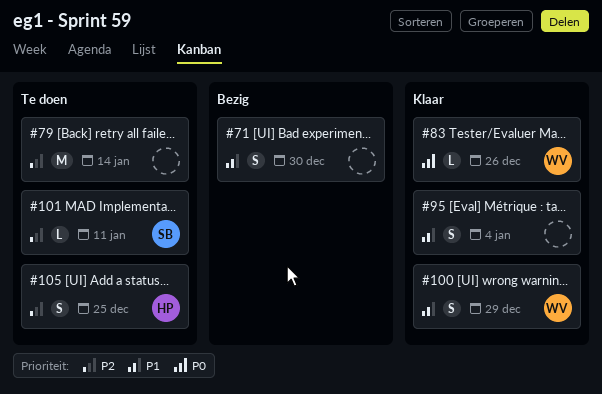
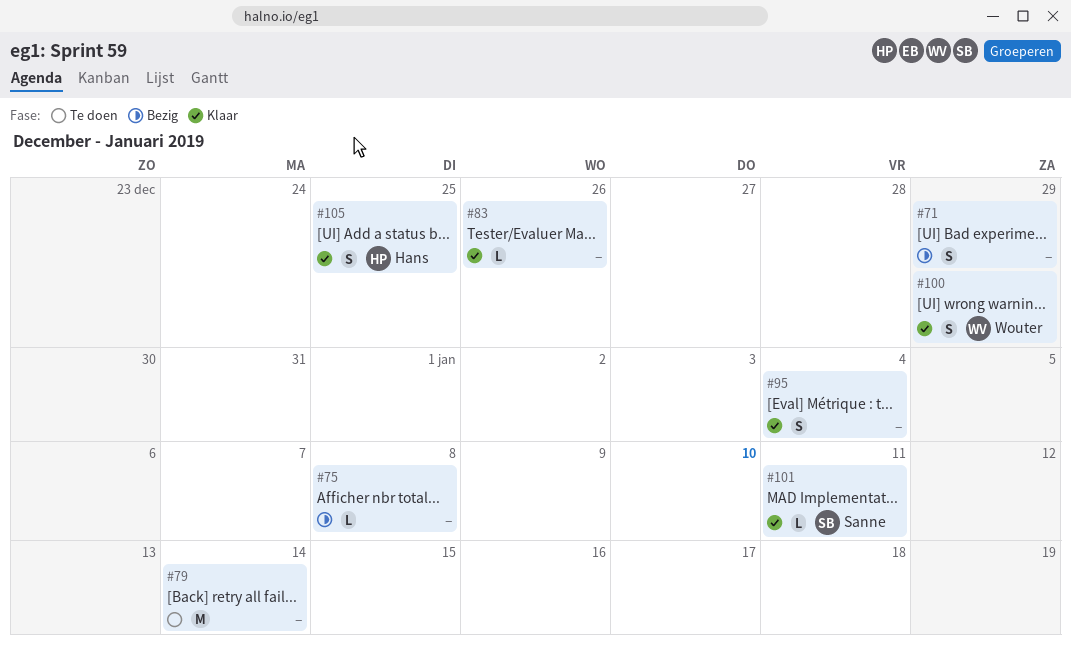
#71, due: Dec 30 -> Dec 29
#75: none -> present
#83, owner: Wouter -> none
#101, status: Te doen -> Klaar
#105, status: Te doen -> Klaar

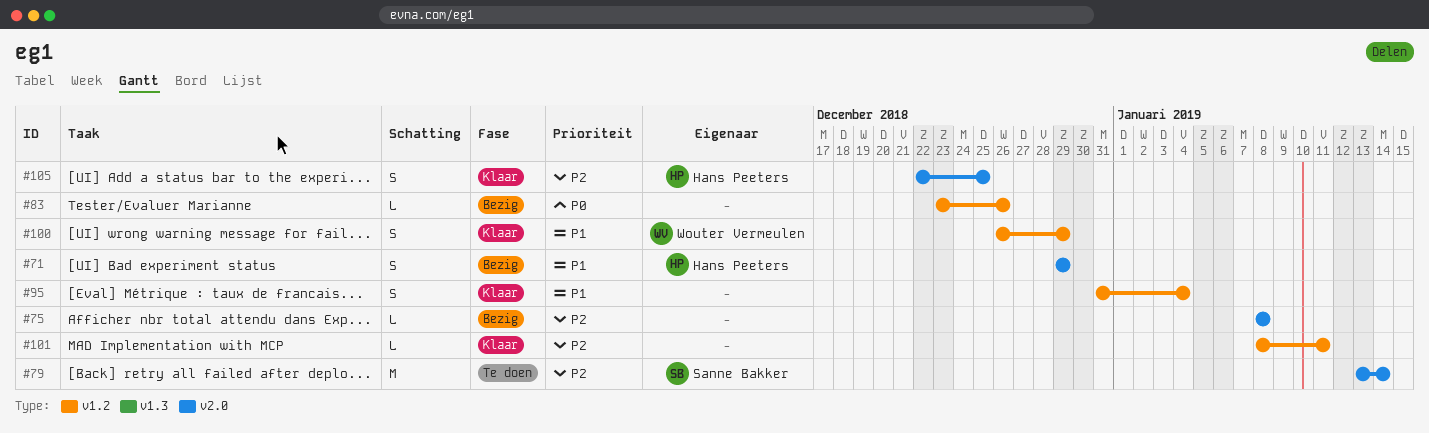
#71, owner: none -> Hans Peeters
#79, owner: none -> Sanne Bakker
#83, status: Klaar -> Bezig
#101, owner: Sanne Bakker -> none

